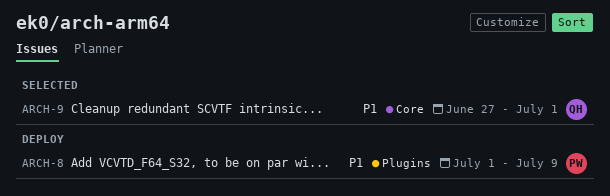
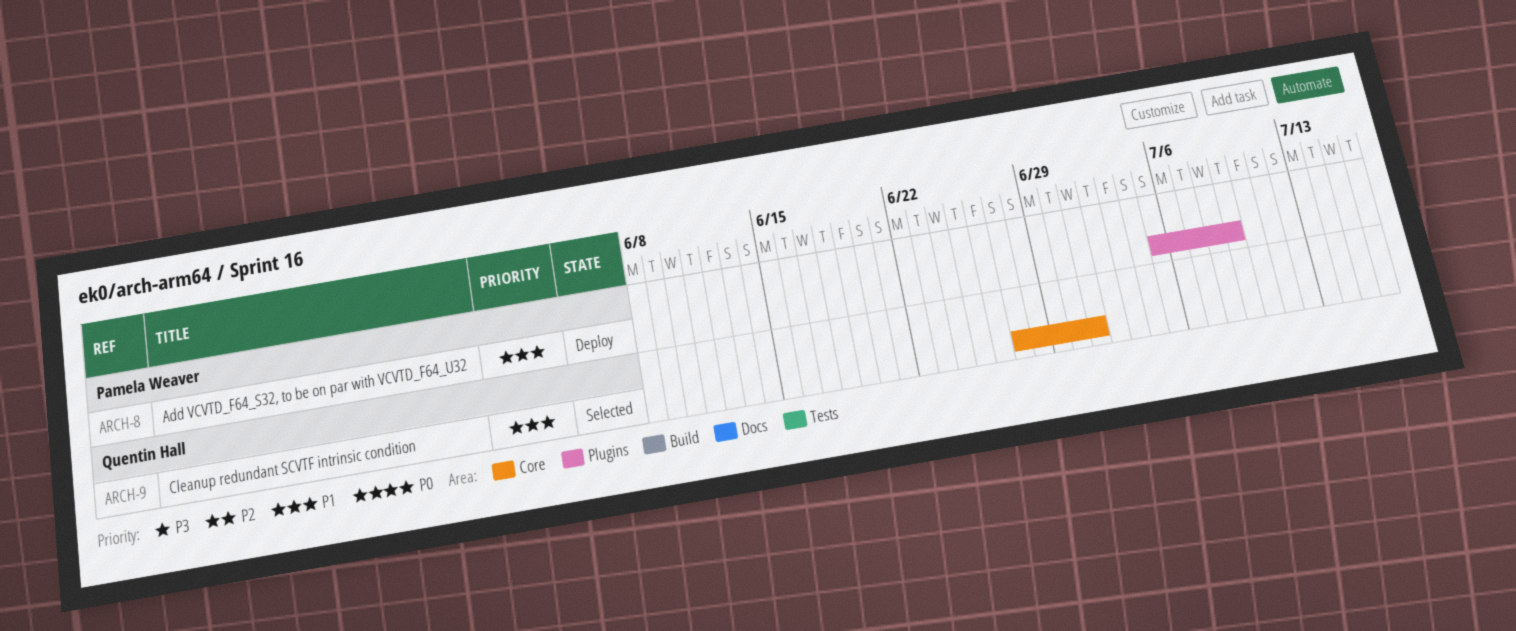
ARCH-8, start: Jul 1 -> Jul 5

